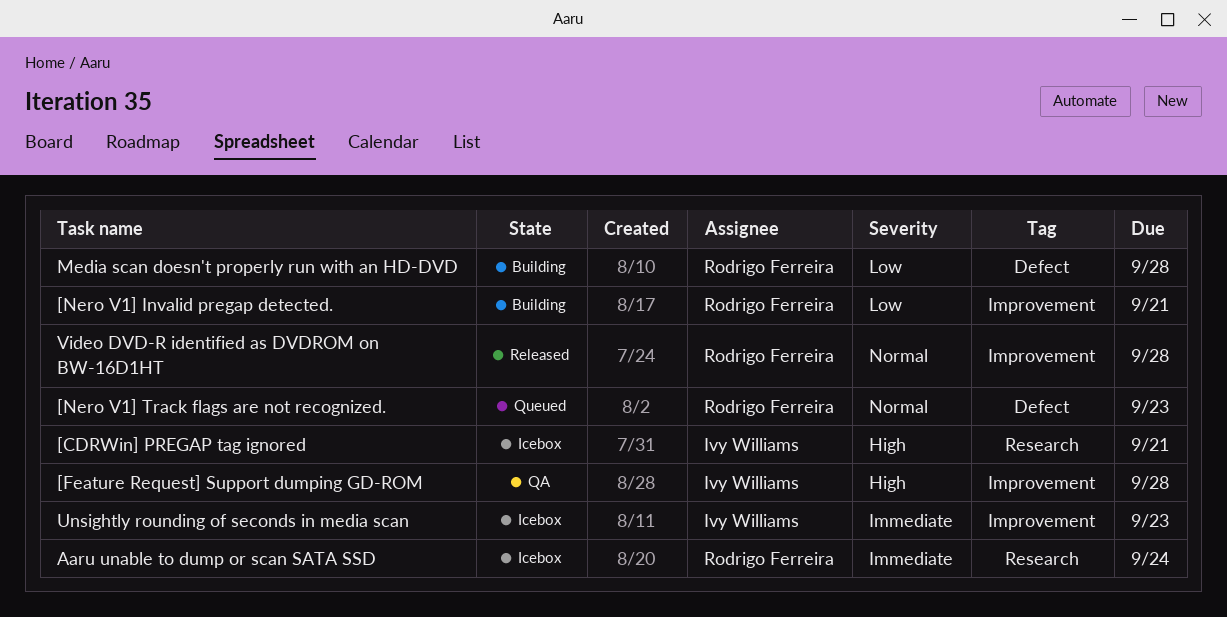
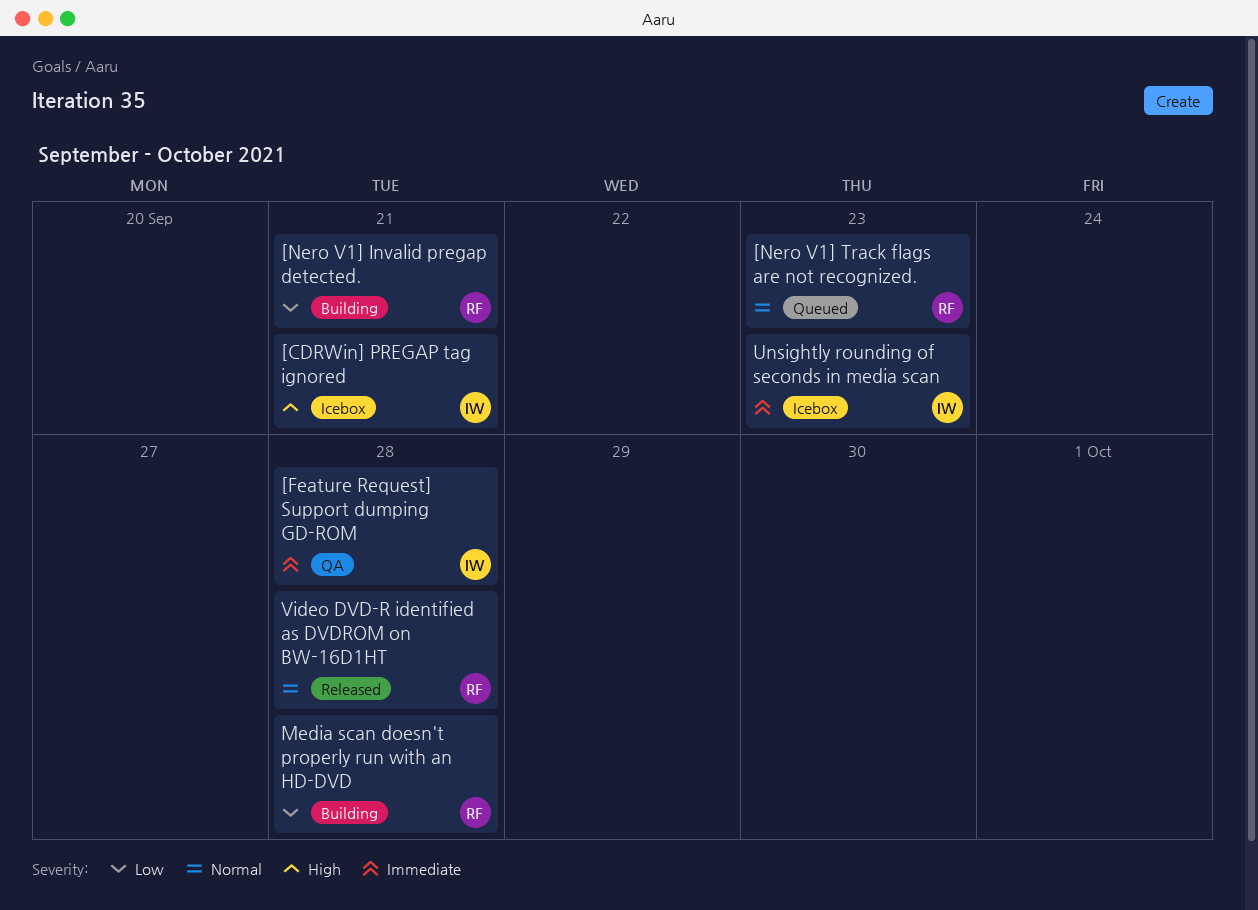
[Feature Request] Support dumping GD-ROM, priority: High -> Immediate
Aaru unable to dump or scan SATA SSD: present -> none

